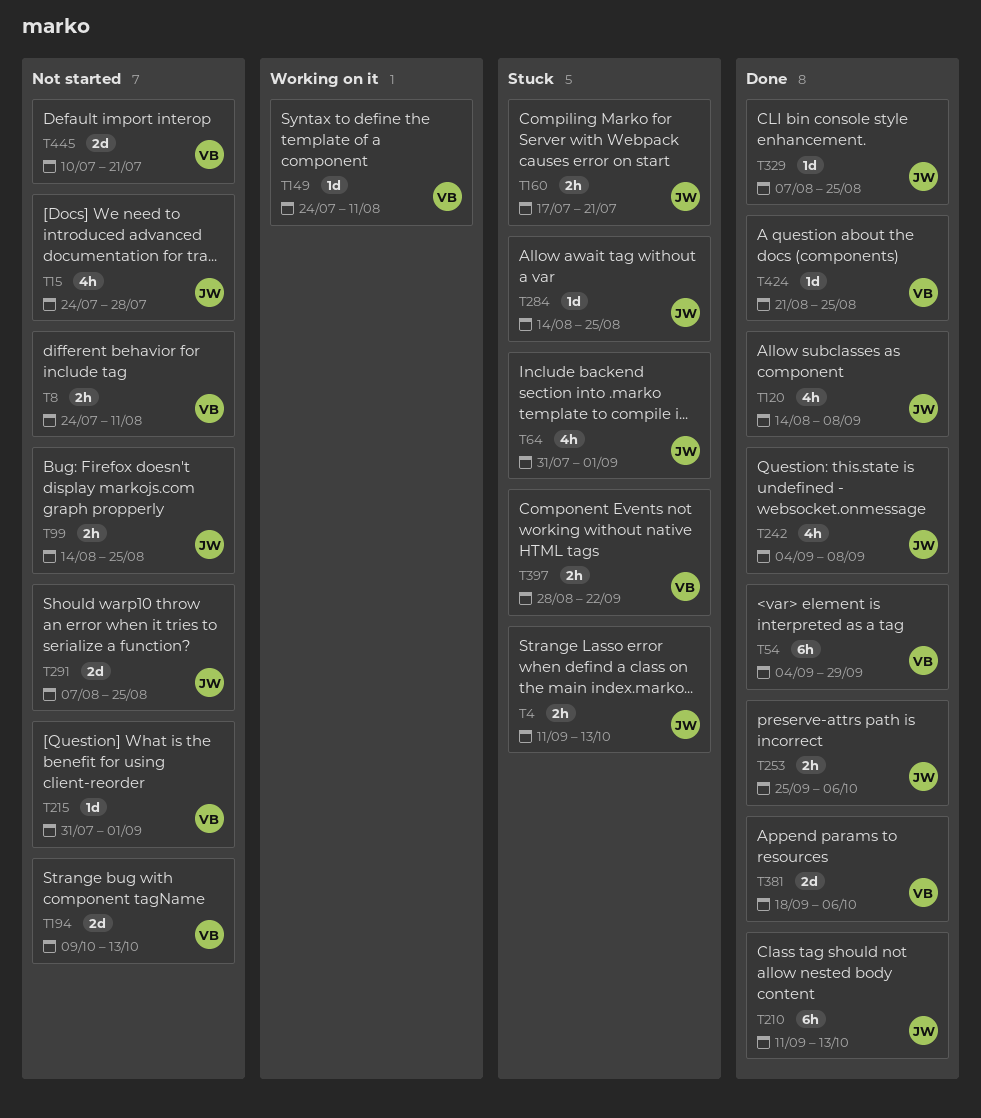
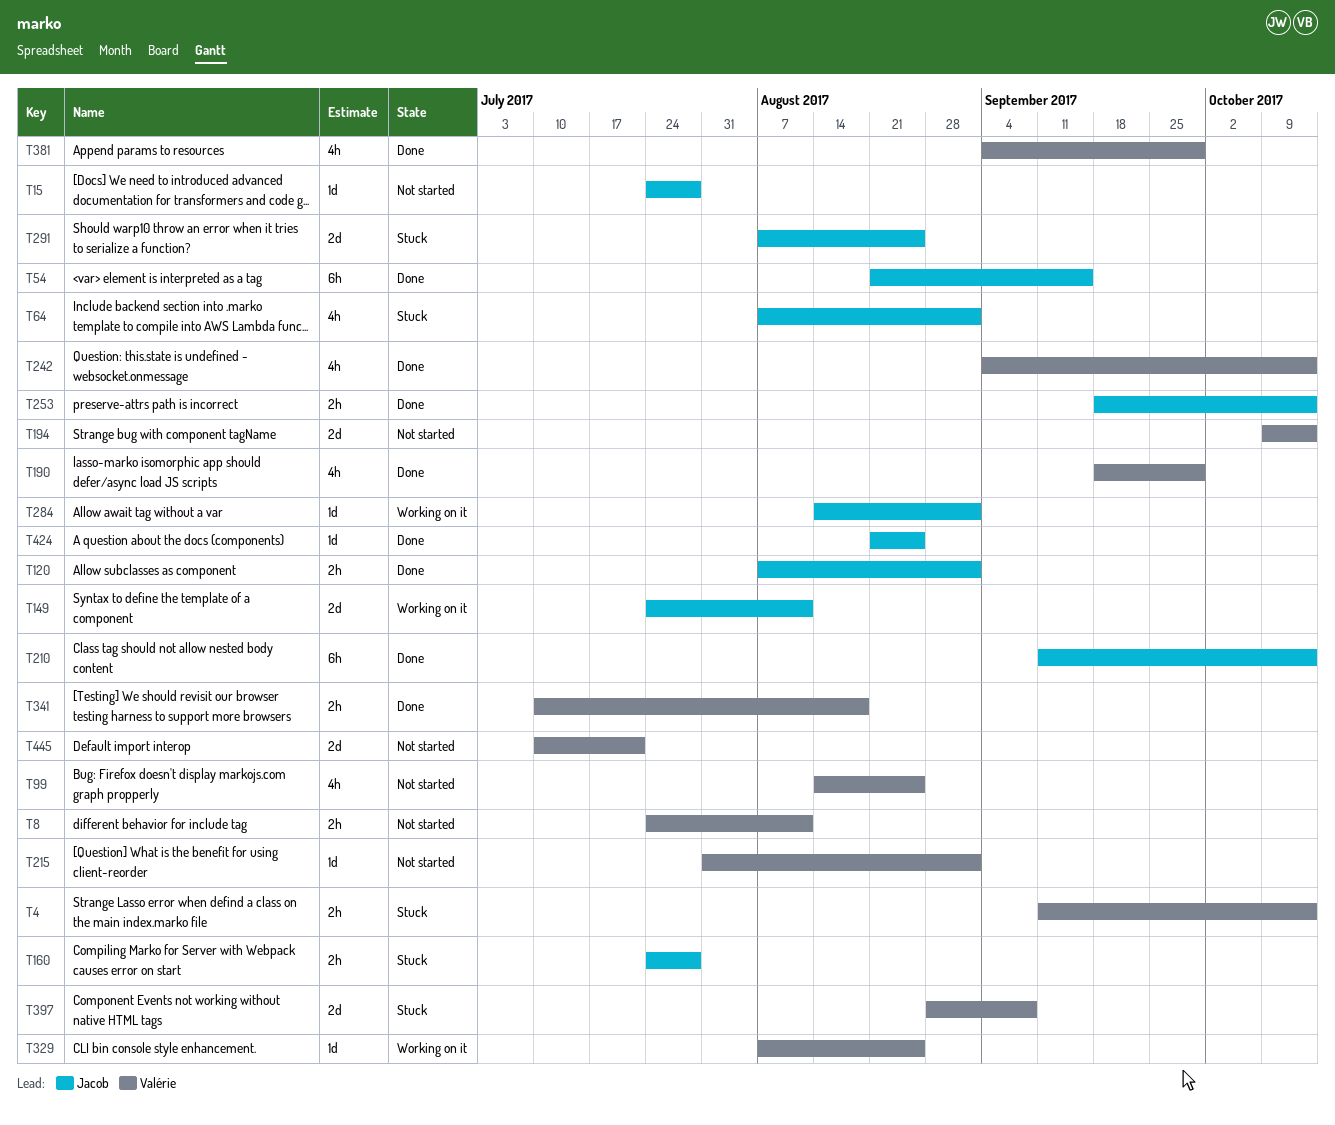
T4, owner: Jacob -> Valérie
T15, estimate: 4h -> 1d
T54, owner: Valérie -> Jacob
T54, start: Sep 4 -> Aug 21
T54, due: Sep 29 -> Sep 15
T64, start: Jul 31 -> Aug 7
T99, owner: Jacob -> Valérie
T99, estimate: 2h -> 4h
T120, estimate: 4h -> 2h
T120, start: Aug 14 -> Aug 7
T120, due: Sep 8 -> Sep 1
T149, owner: Valérie -> Jacob
T149, estimate: 1d -> 2d
T160, start: Jul 17 -> Jul 24
T160, due: Jul 21 -> Jul 28
T190: none -> present
T242, owner: Jacob -> Valérie
T242, due: Sep 8 -> Oct 13
T253, start: Sep 25 -> Sep 18
T253, due: Oct 6 -> Oct 13
T284, status: Stuck -> Working on it
T284, due: Aug 25 -> Sep 1
T291, status: Not started -> Stuck
T329, status: Done -> Working on it
T329, owner: Jacob -> Valérie
T341: none -> present
T381, estimate: 2d -> 4h
T381, start: Sep 18 -> Sep 4
T381, due: Oct 6 -> Sep 29
T397, estimate: 2h -> 2d
T397, due: Sep 22 -> Sep 8
T424, owner: Valérie -> Jacob

